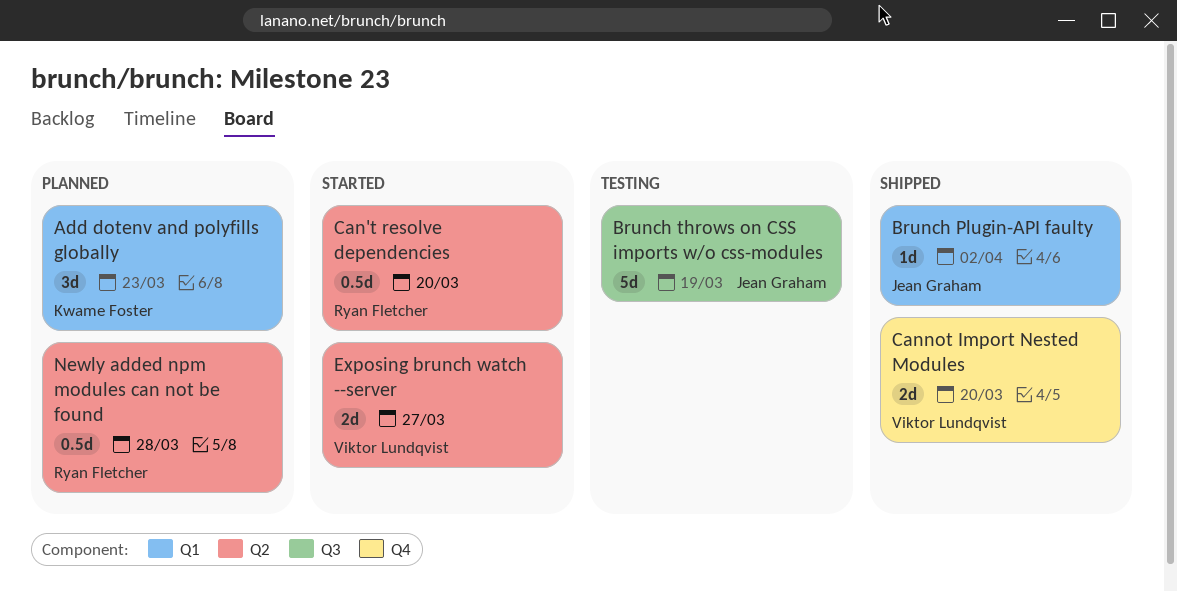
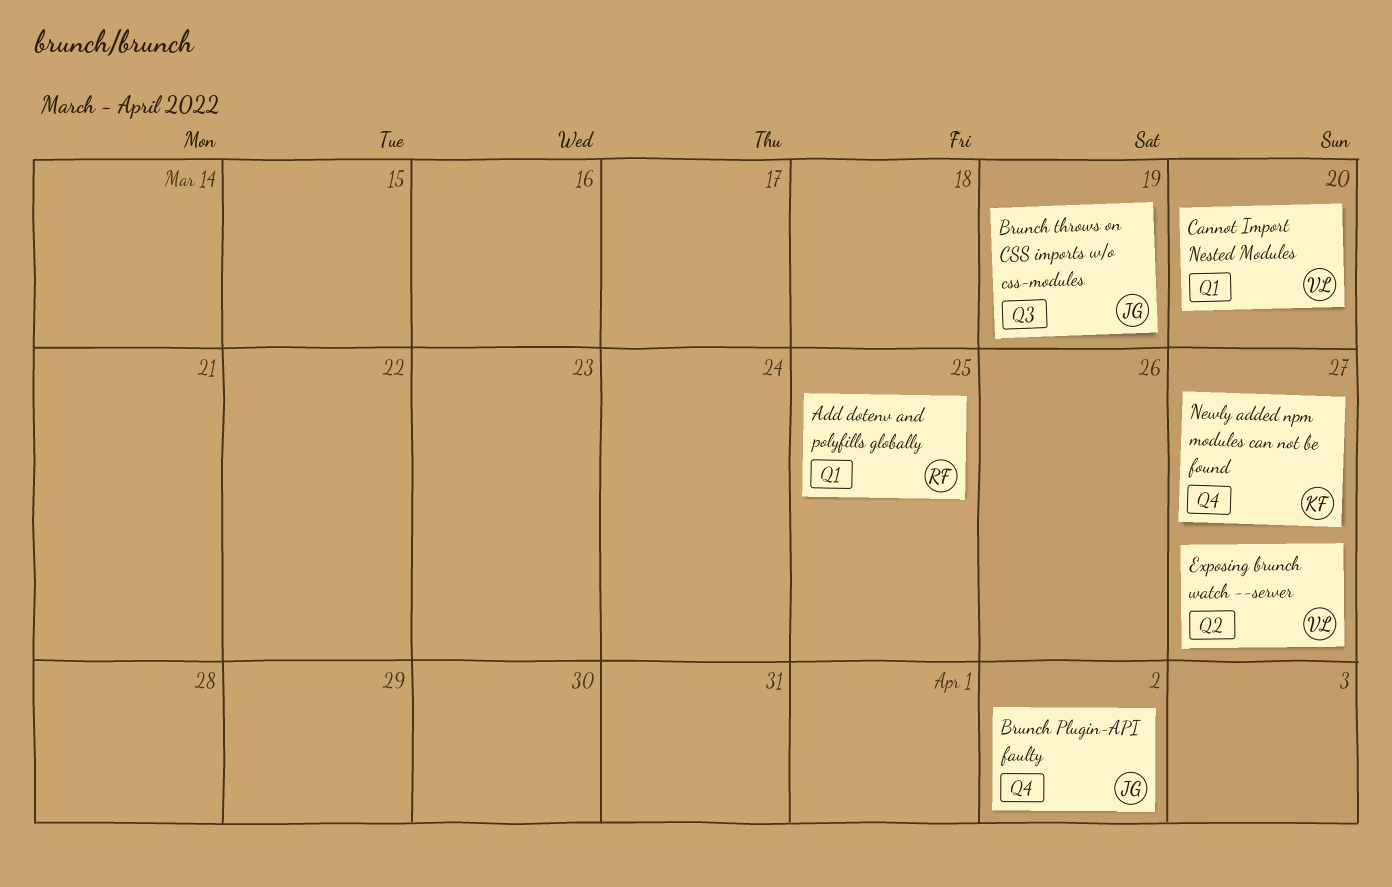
Add dotenv and polyfills globally, owner: Kwame Foster -> Ryan Fletcher
Add dotenv and polyfills globally, due: Mar 23 -> Mar 25
Brunch Plugin-API faulty, label: Q1 -> Q4
Can't resolve dependencies: present -> none
Cannot Import Nested Modules, label: Q4 -> Q1
Newly added npm modules can not be found, owner: Ryan Fletcher -> Kwame Foster
Newly added npm modules can not be found, label: Q2 -> Q4
Newly added npm modules can not be found, due: Mar 28 -> Mar 27

